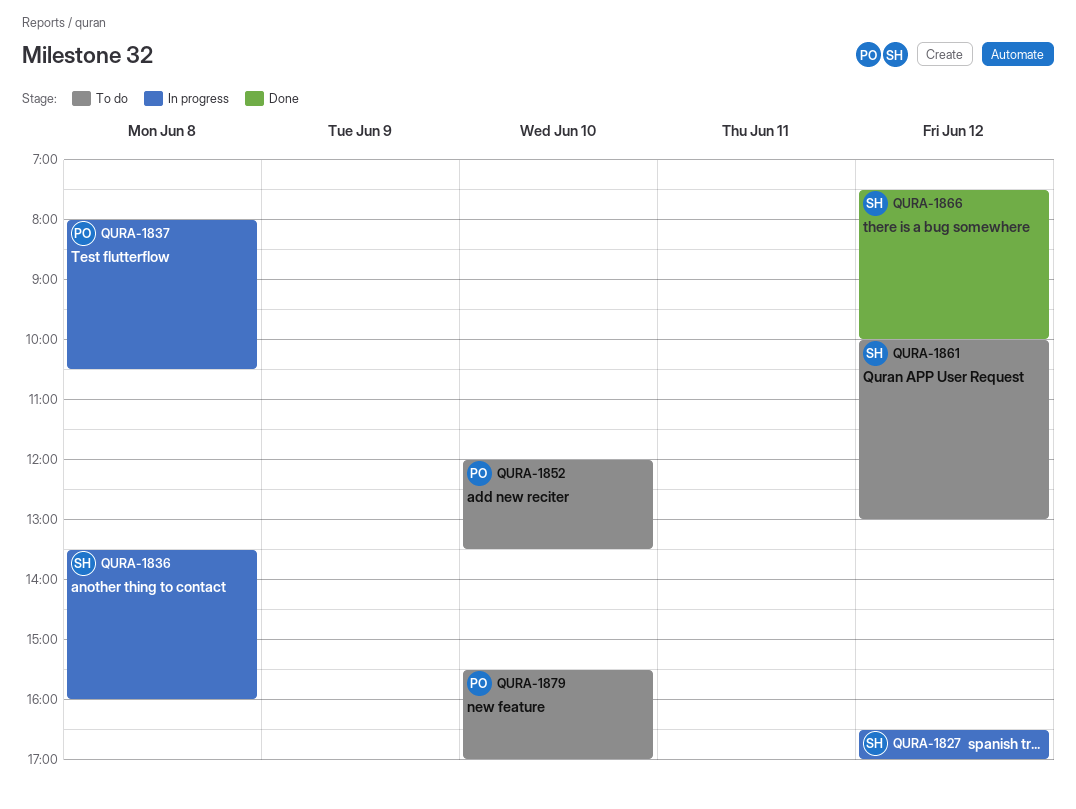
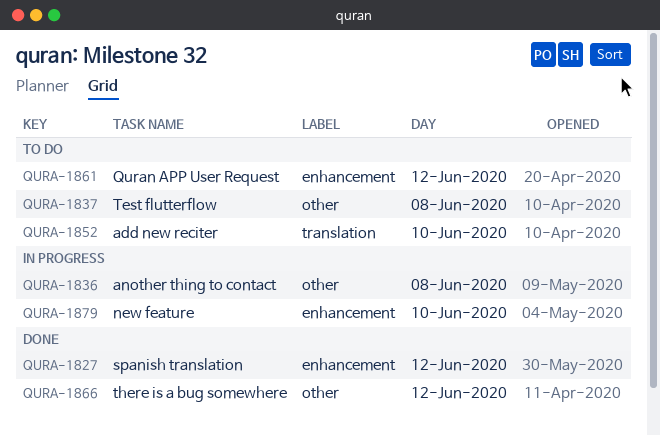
QURA-1827, status: In progress -> Done
QURA-1837, status: In progress -> To do
QURA-1879, status: To do -> In progress

